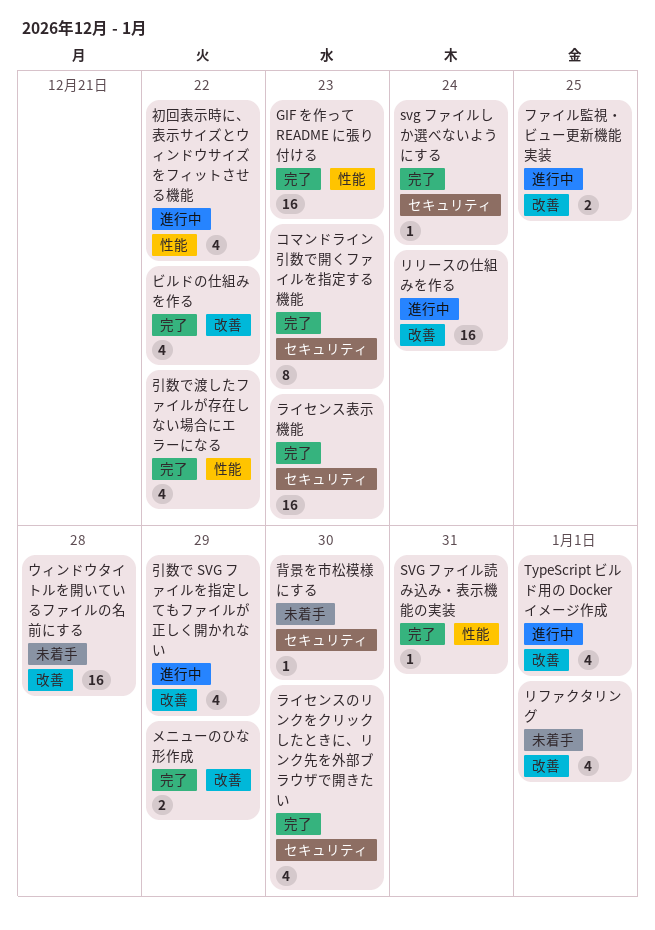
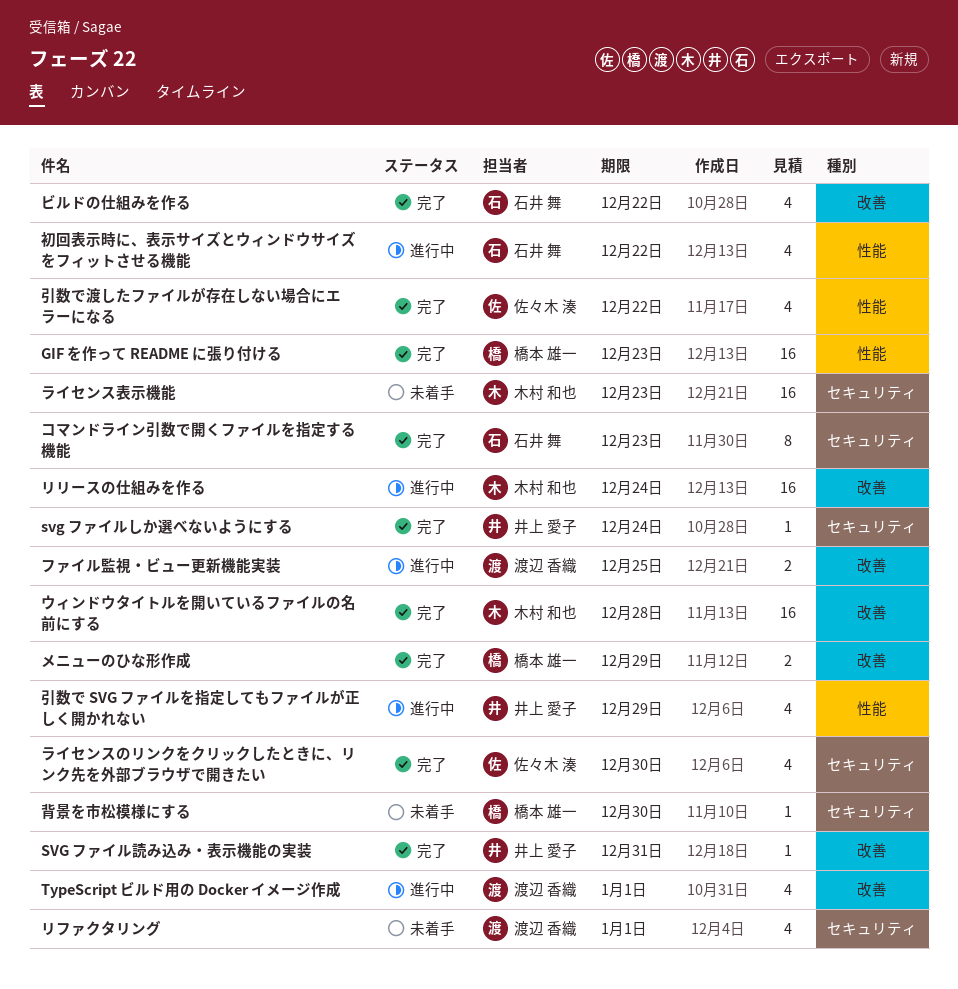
SVG ファイル読み込み・表示機能の実装, label: 性能 -> 改善
ウィンドウタイトルを開いているファイルの名前にする, status: 未着手 -> 完了
ライセンス表示機能, status: 完了 -> 未着手
リファクタリング, label: 改善 -> セキュリティ
引数で SVG ファイルを指定してもファイルが正しく開かれない, label: 改善 -> 性能

